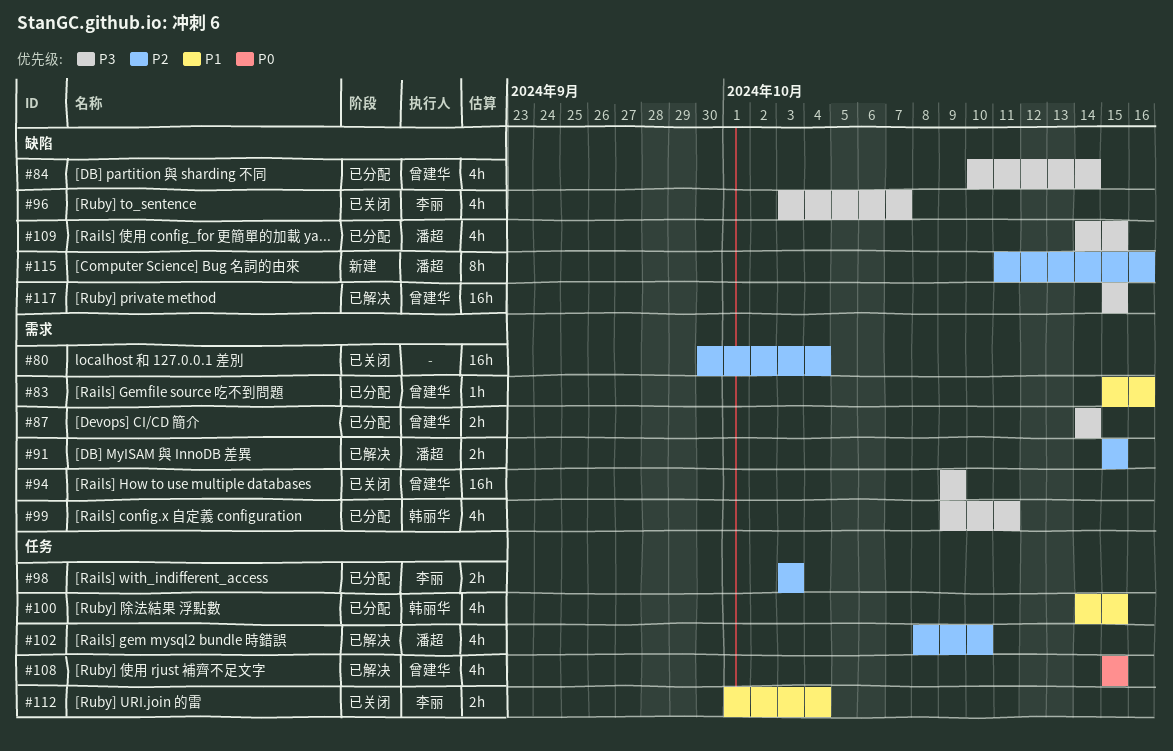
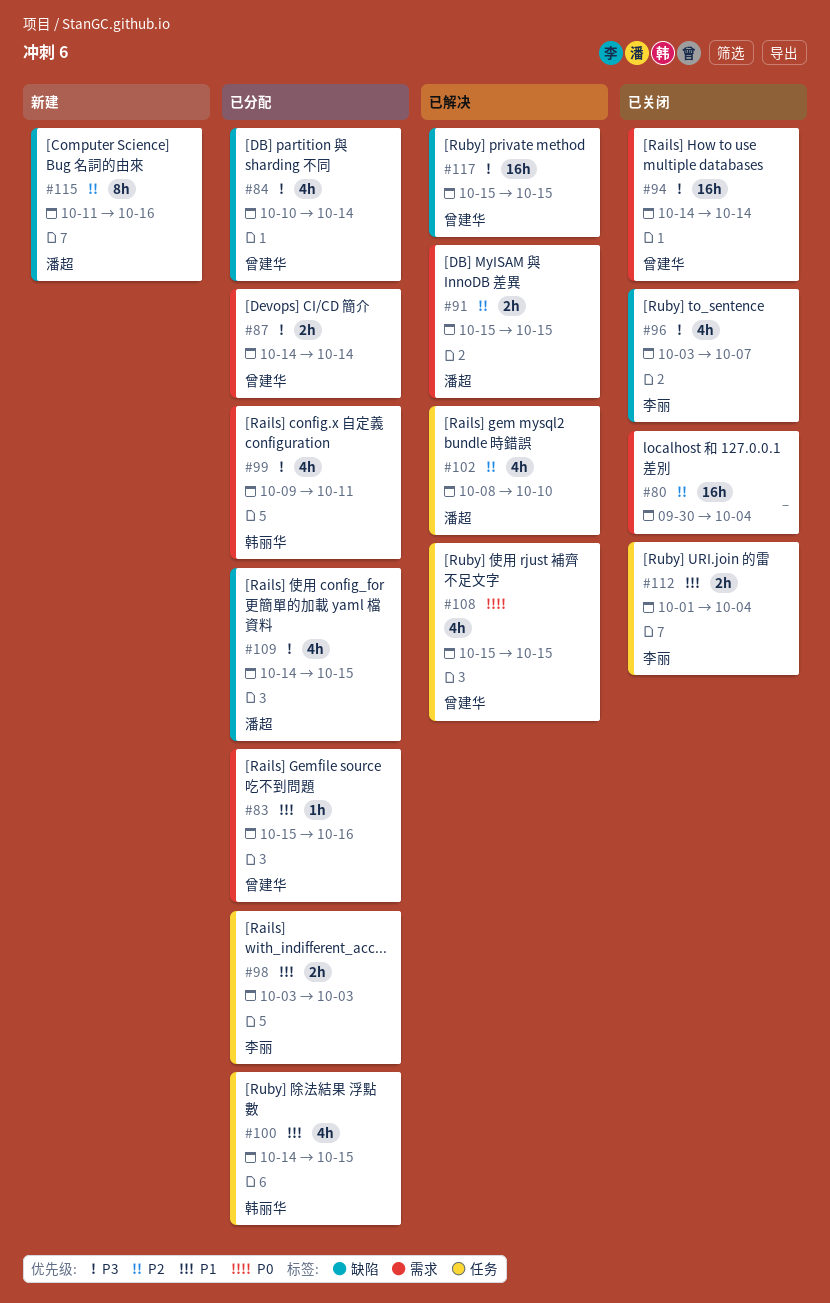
#94, start: Oct 9 -> Oct 14
#94, due: Oct 9 -> Oct 14
#98, priority: P2 -> P1

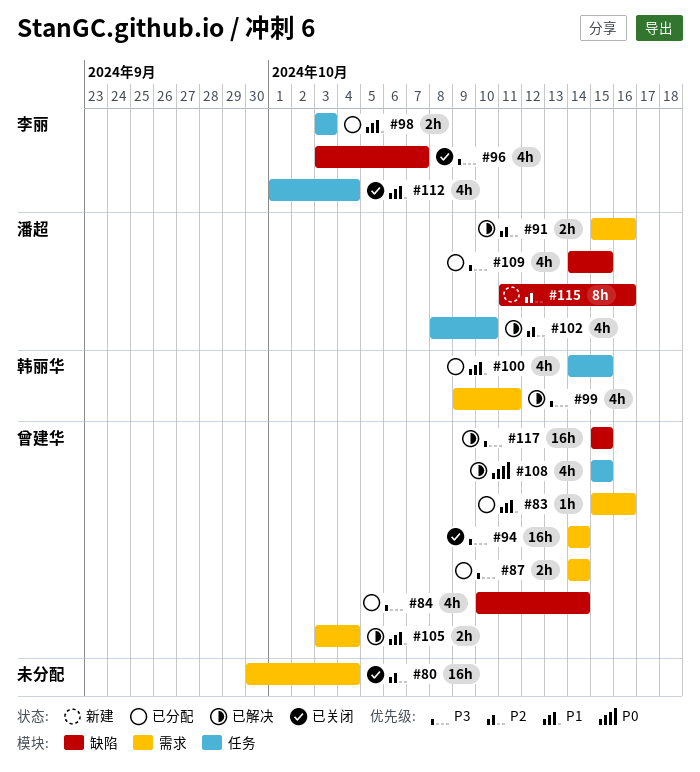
#91, due: Oct 15 -> Oct 16
#99, status: 已分配 -> 已解决
#105: none -> present
#112, estimate: 2h -> 4h

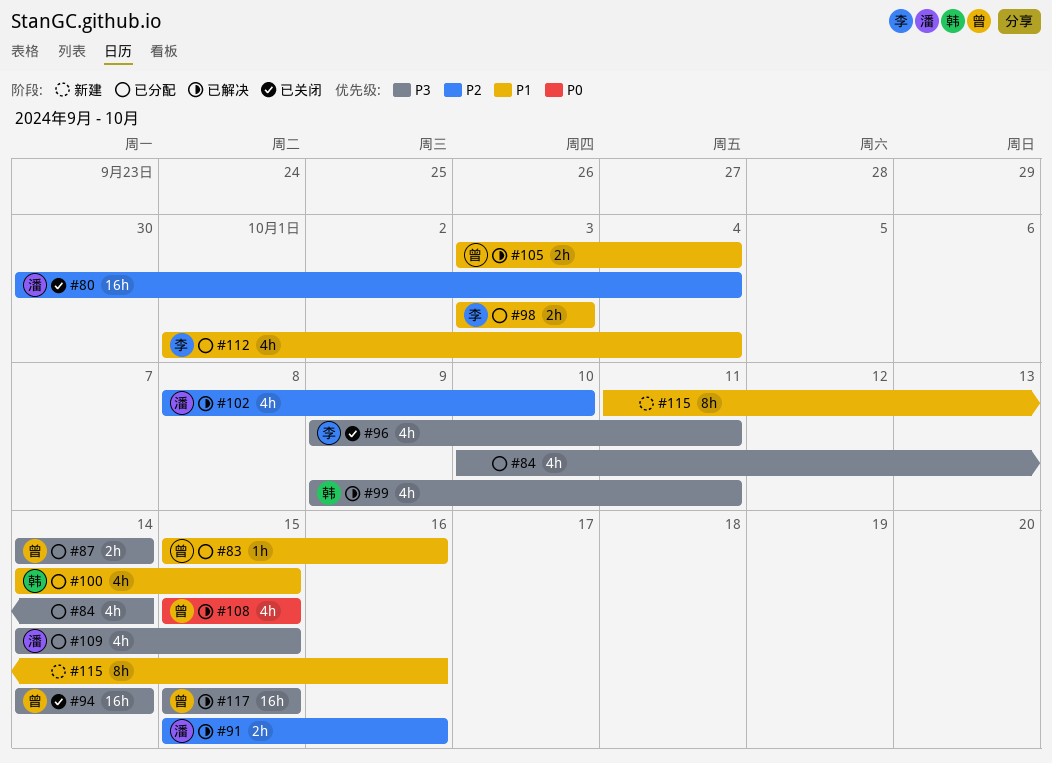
#80, owner: none -> 潘超
#84, owner: 曾建华 -> none
#96, start: Oct 3 -> Oct 9
#96, due: Oct 7 -> Oct 11
#112, status: 已关闭 -> 已分配
#115, owner: 潘超 -> none
#115, priority: P2 -> P1

